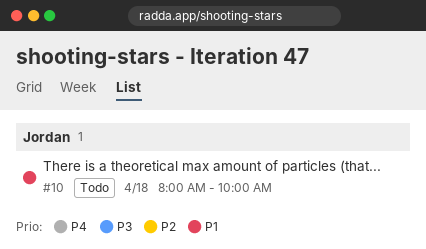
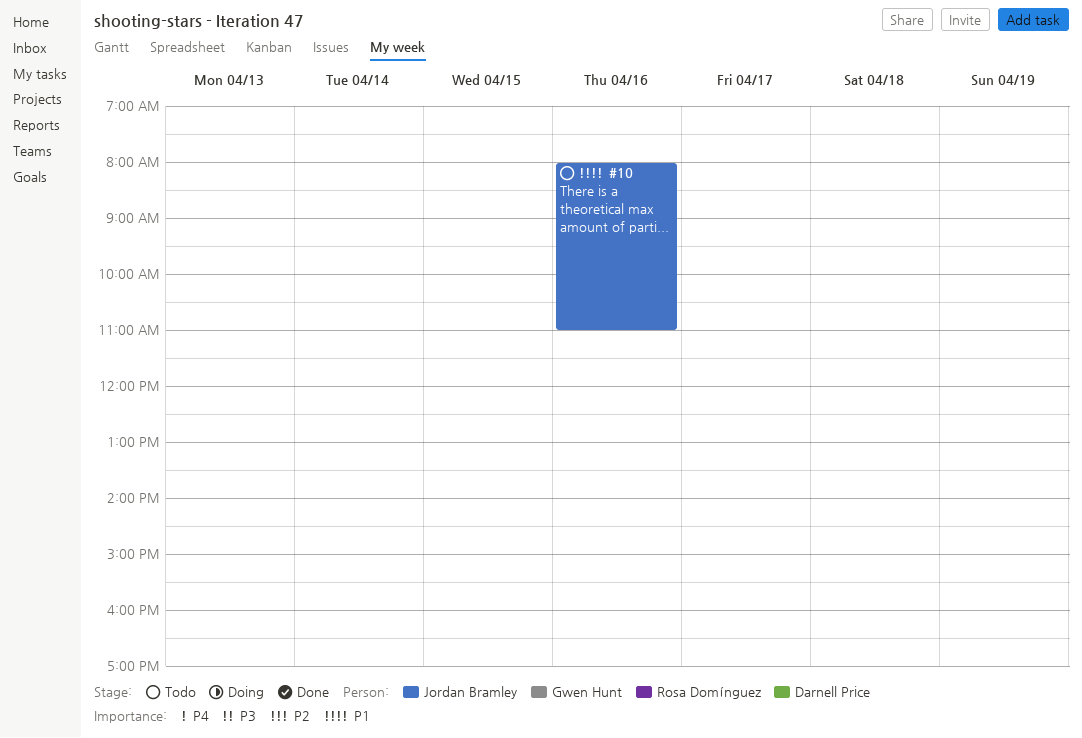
#10, day: Apr 18 -> Apr 16
#10, ends: 10:00 -> 11:00

